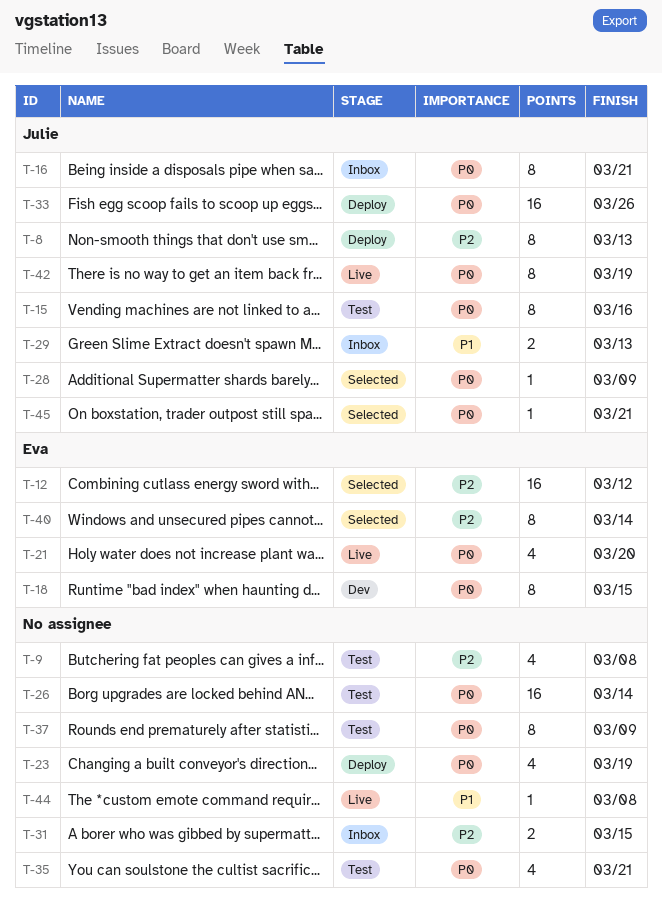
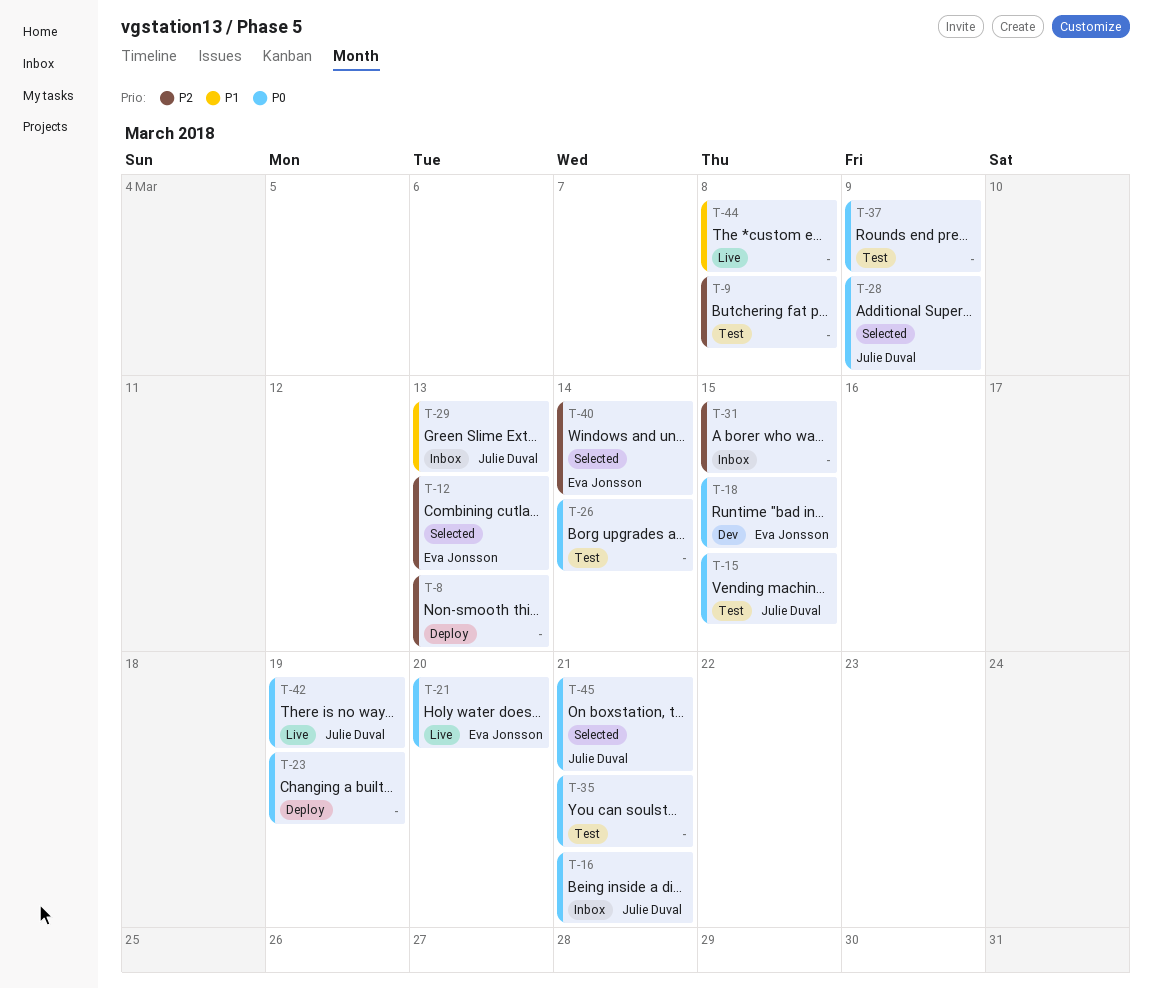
T-8, owner: Julie Duval -> none
T-12, due: Mar 12 -> Mar 13
T-15, due: Mar 16 -> Mar 15
T-33: present -> none

